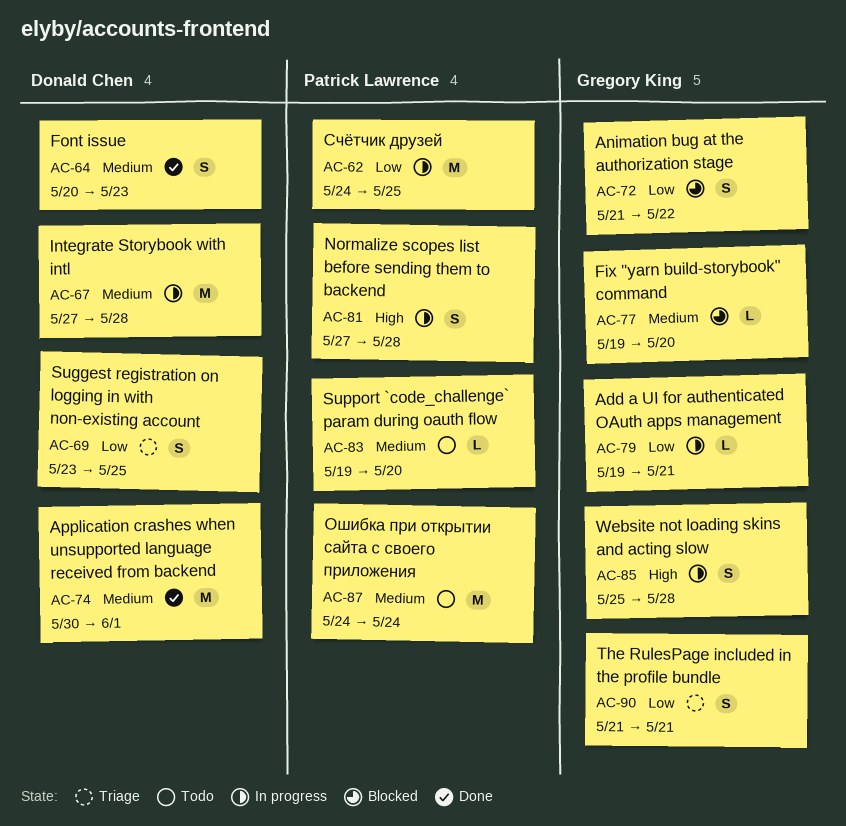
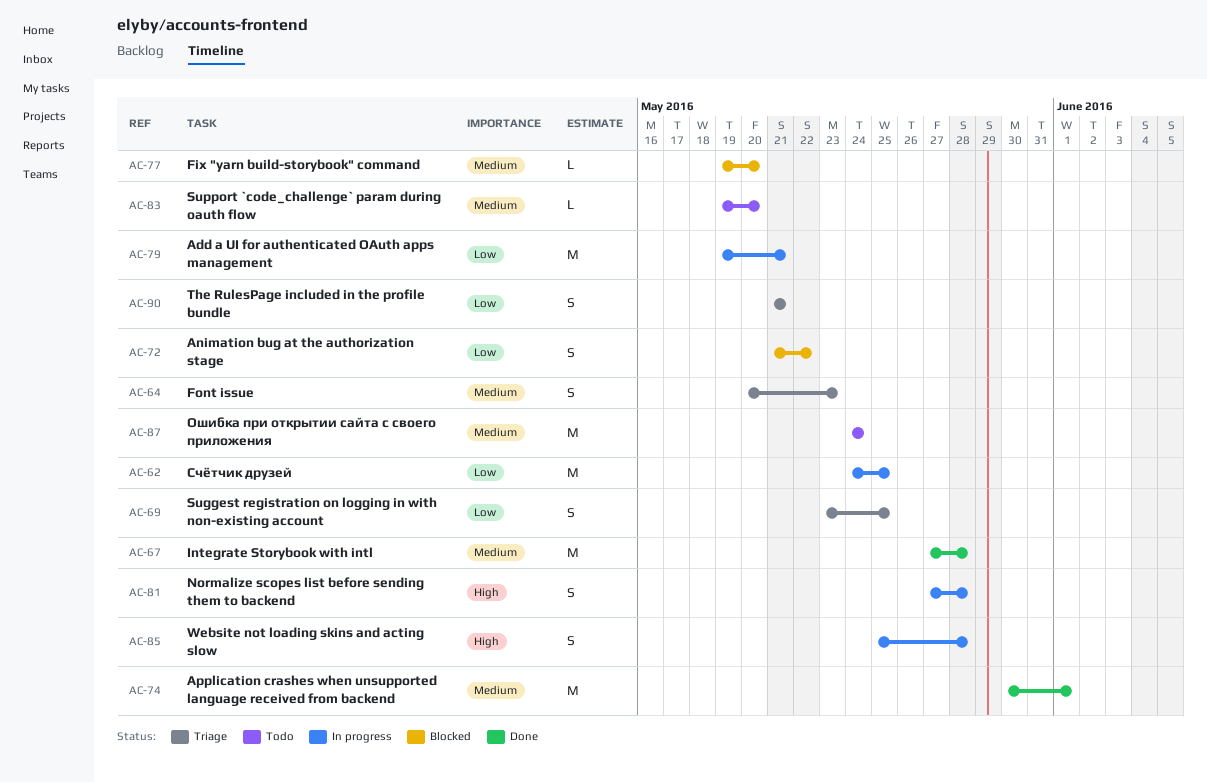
AC-64, status: Done -> Triage
AC-67, status: In progress -> Done
AC-79, estimate: L -> M

